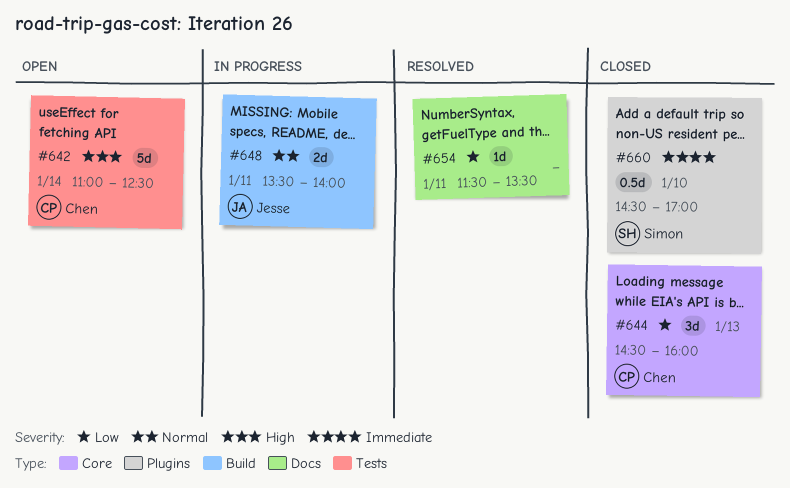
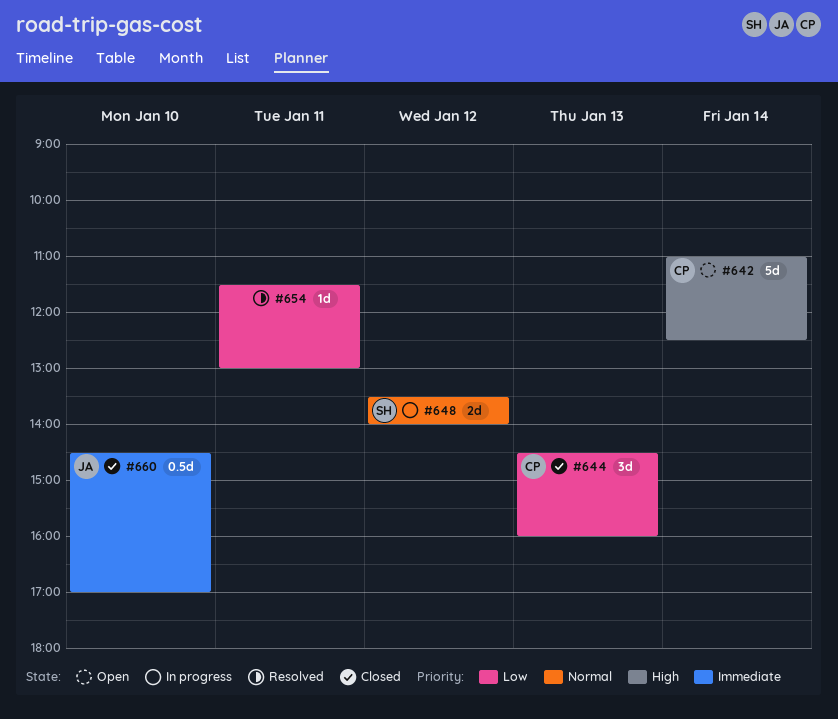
#648, owner: Jesse -> Simon
#648, day: Jan 11 -> Jan 12
#654, ends: 13:30 -> 13:00
#660, owner: Simon -> Jesse

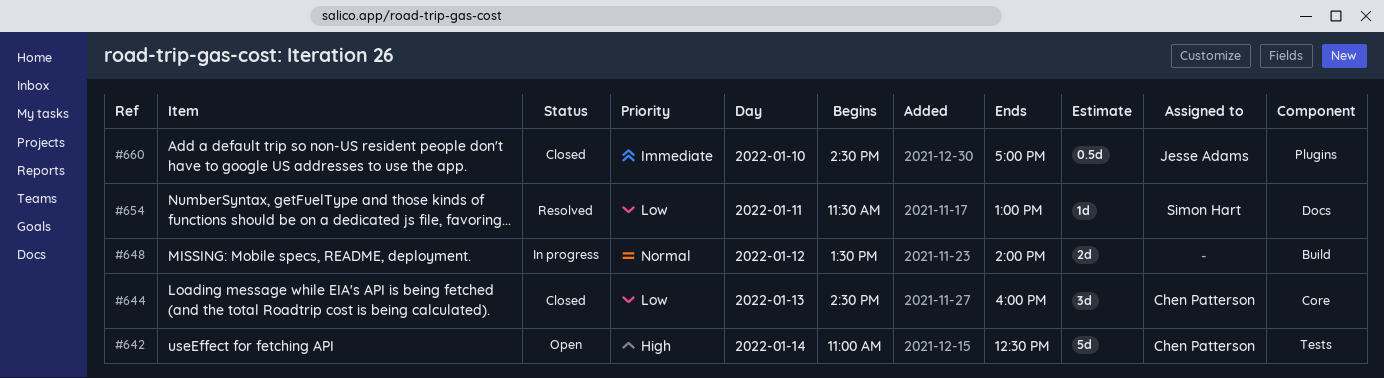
#648, owner: Simon Hart -> none
#654, owner: none -> Simon Hart

